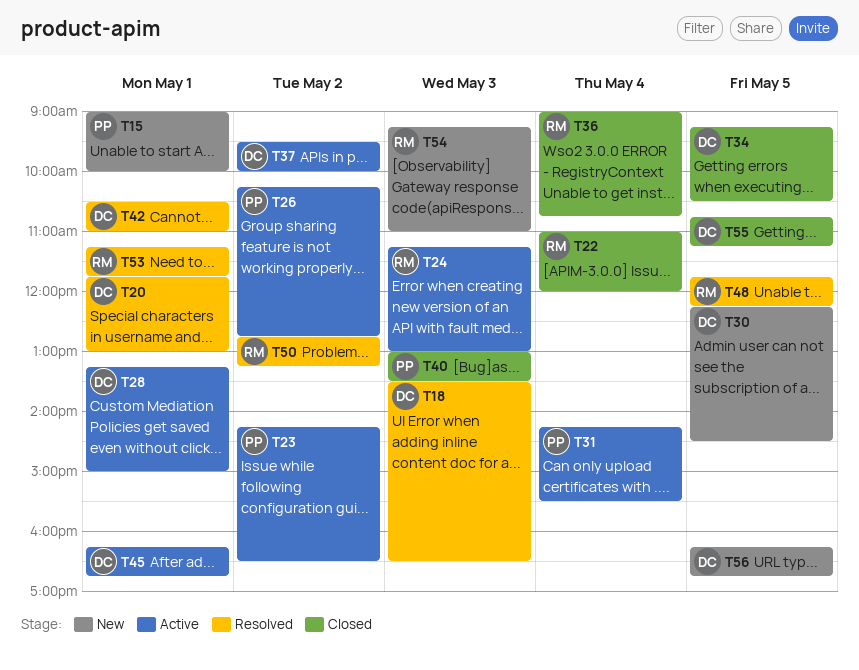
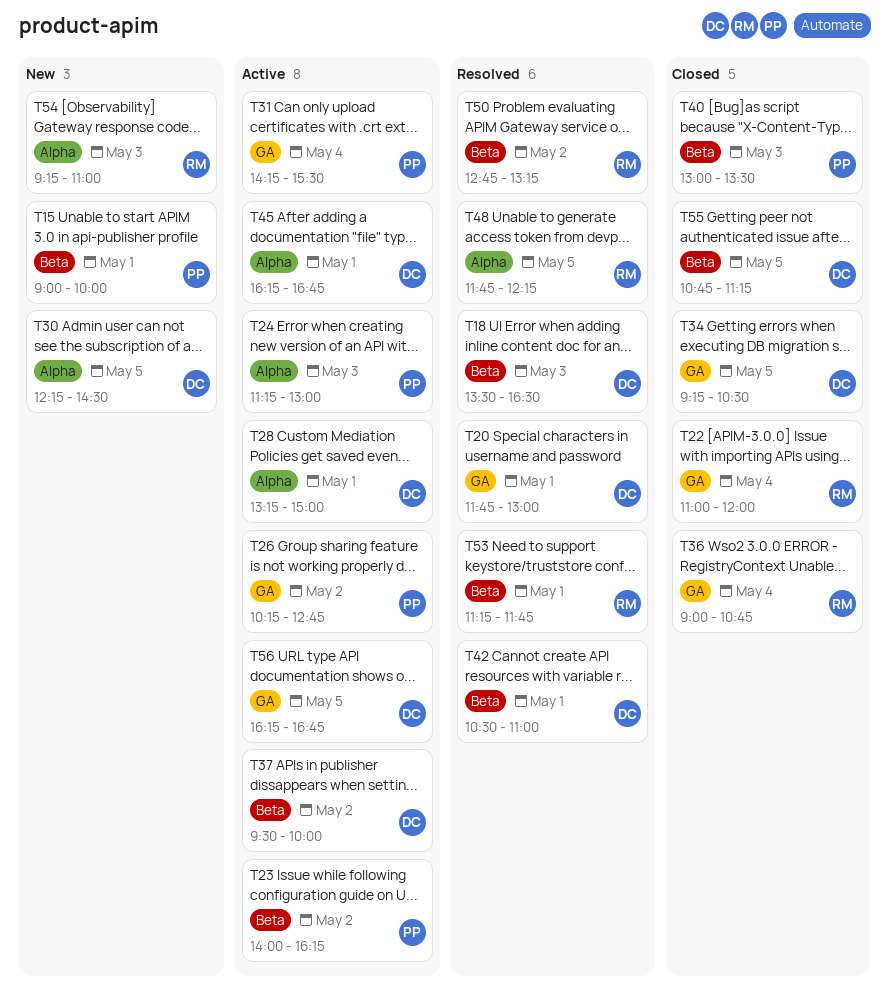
T23, begins: 14:15 -> 14:00
T23, ends: 16:30 -> 16:15
T24, owner: RM -> PP
T56, status: New -> Active

